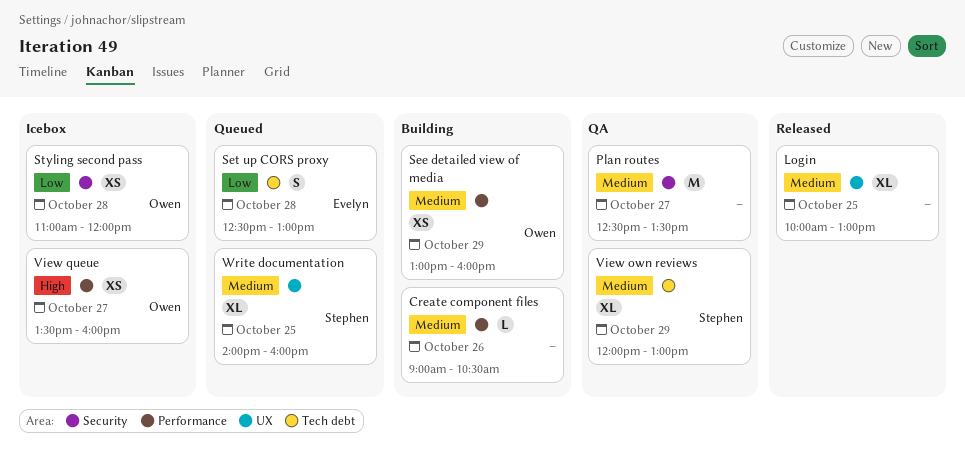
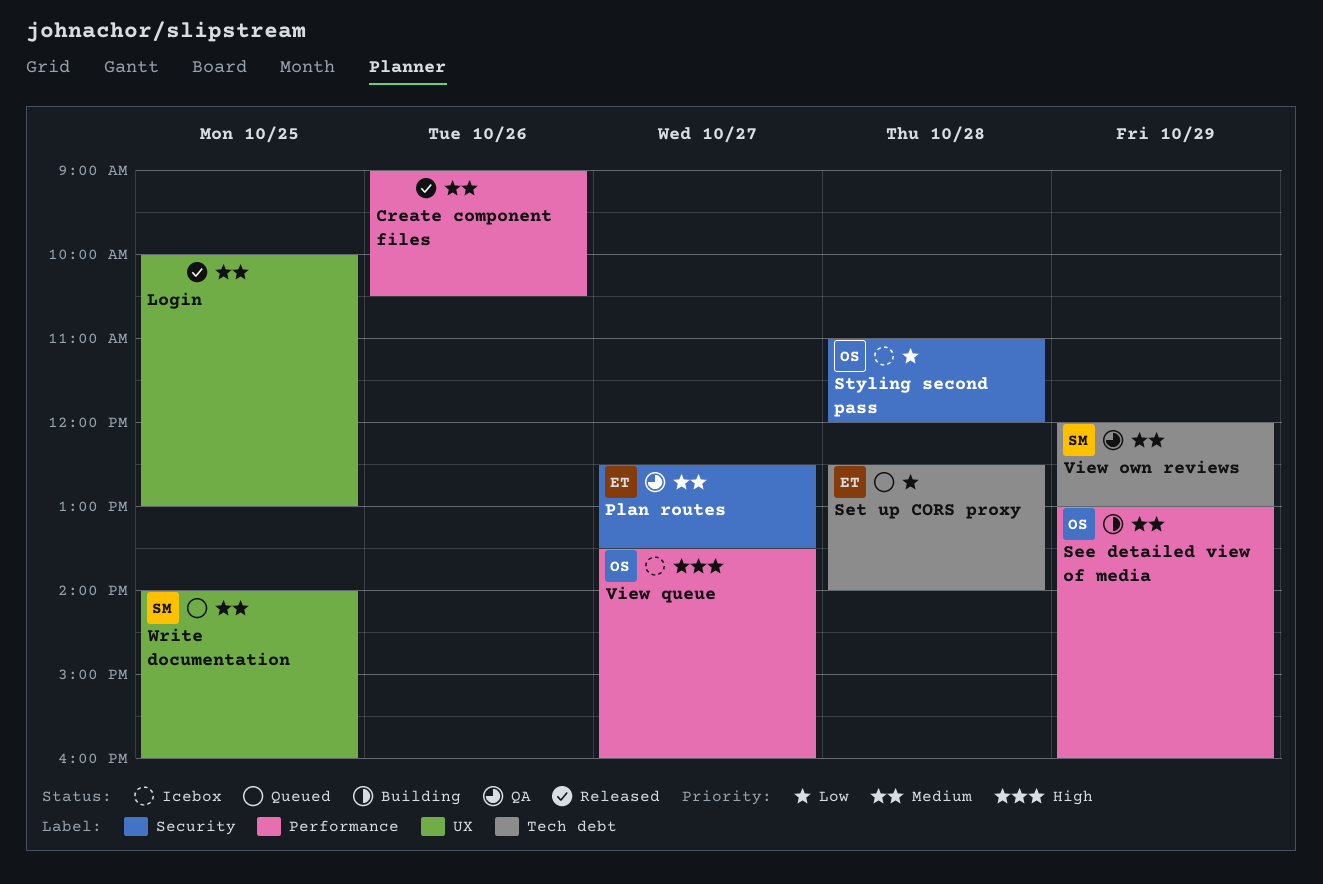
Create component files, status: Building -> Released
Plan routes, owner: none -> Evelyn
Set up CORS proxy, ends: 13:00 -> 14:00

